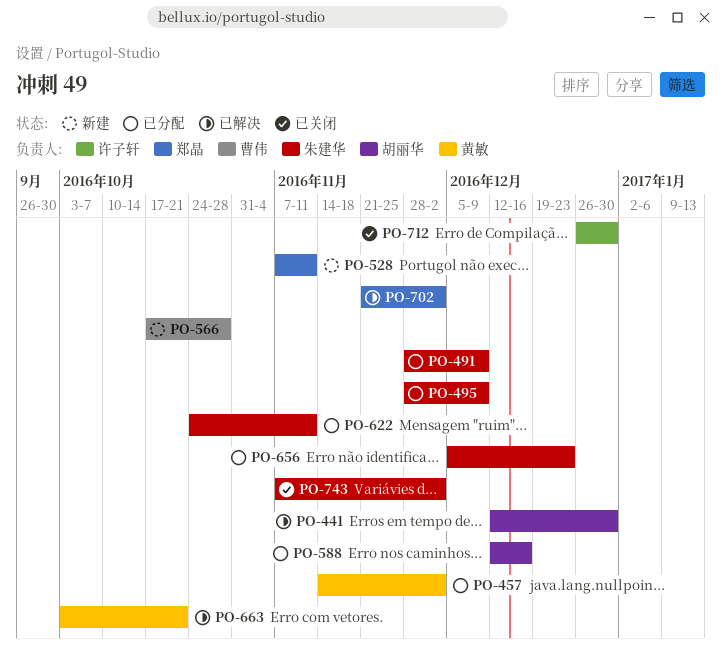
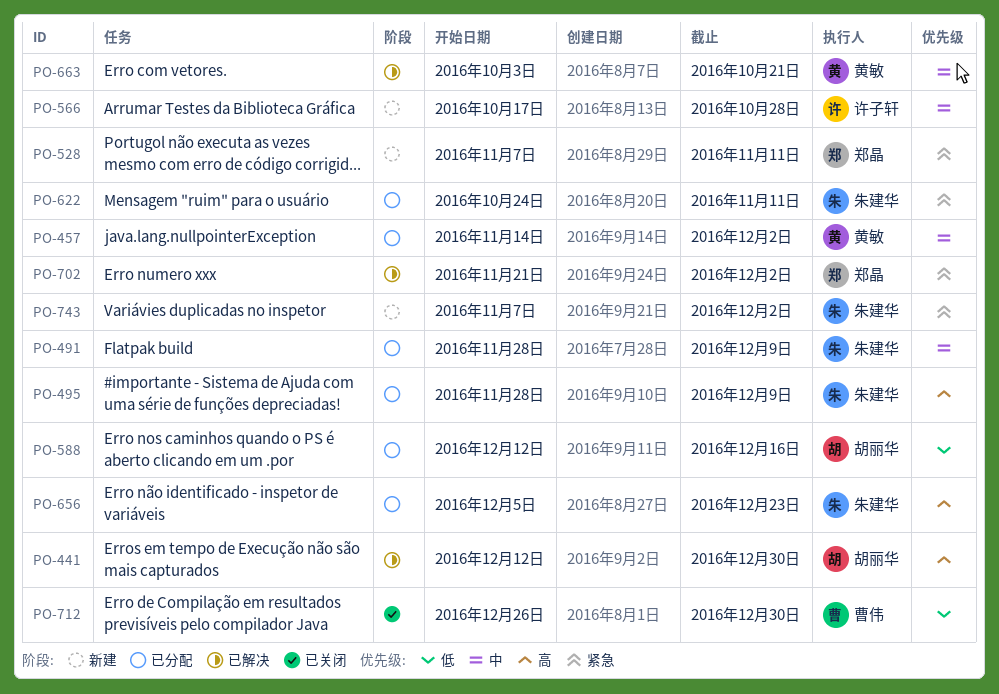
PO-566, owner: 曹伟 -> 许子轩
PO-712, owner: 许子轩 -> 曹伟
PO-743, status: 已关闭 -> 新建

